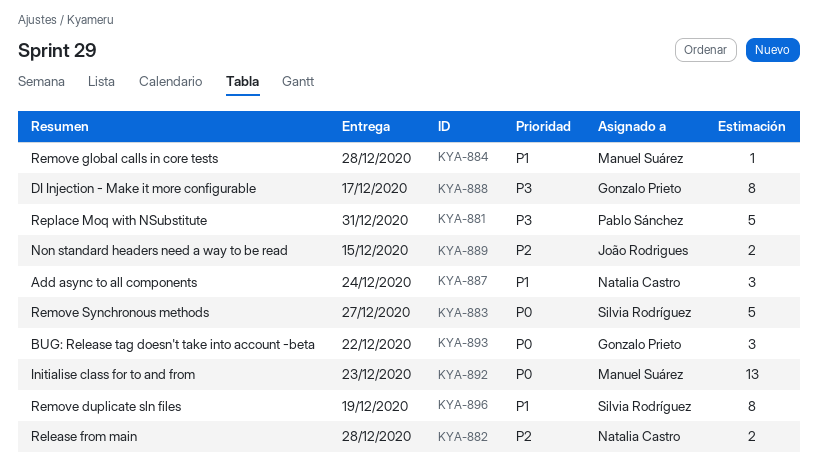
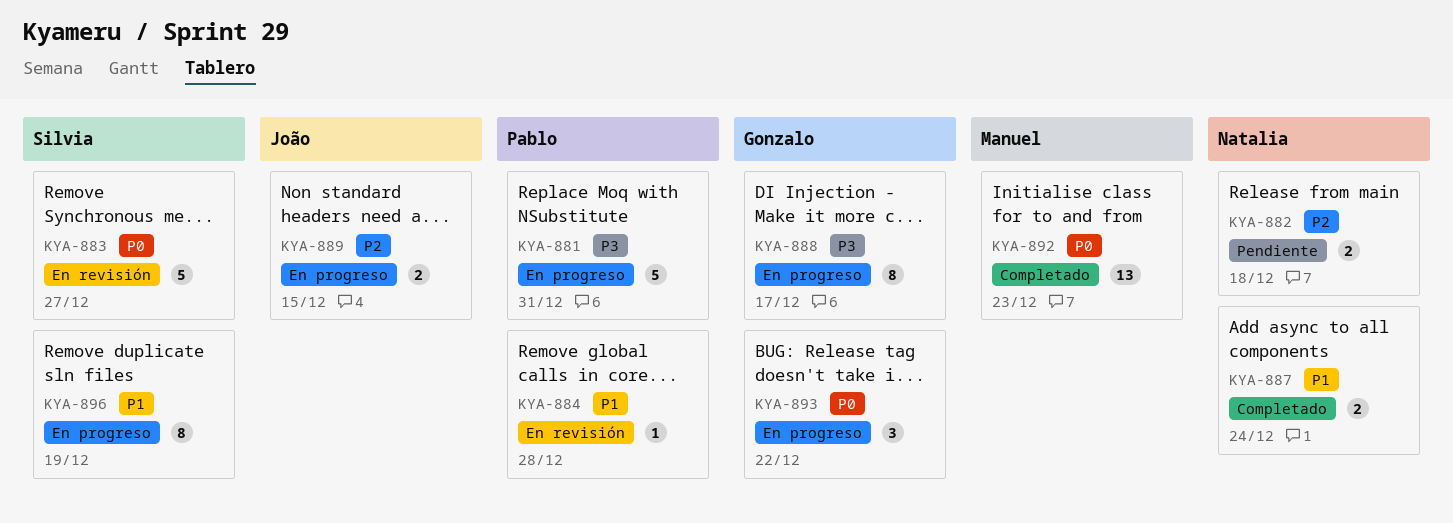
KYA-882, due: Dec 28 -> Dec 18
KYA-884, owner: Manuel Suárez -> Pablo Sánchez
KYA-887, estimate: 3 -> 2

